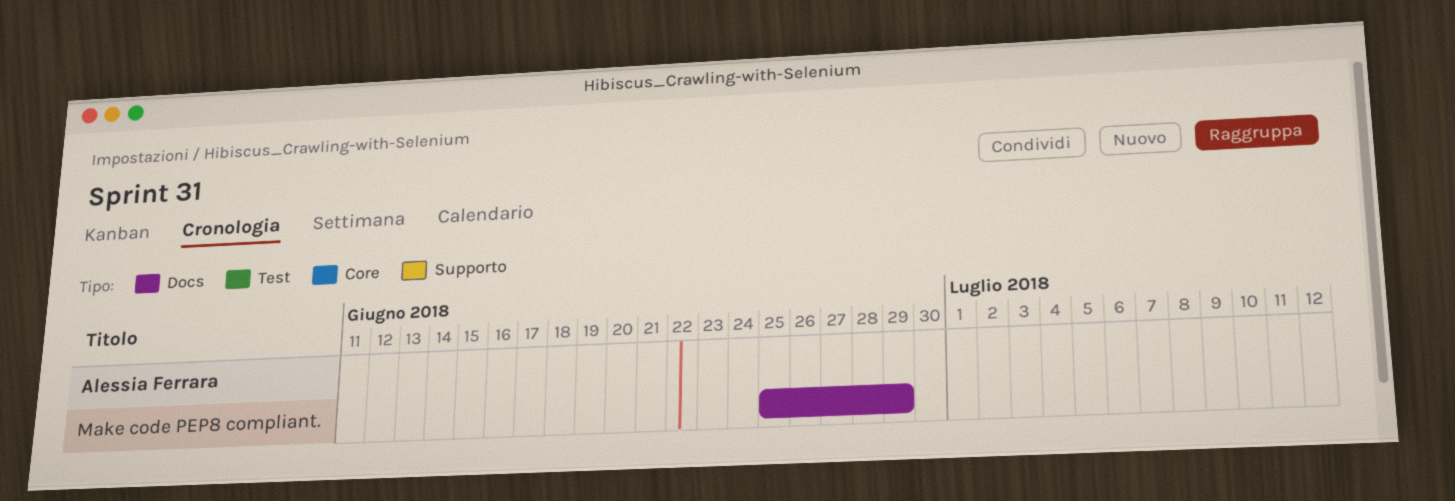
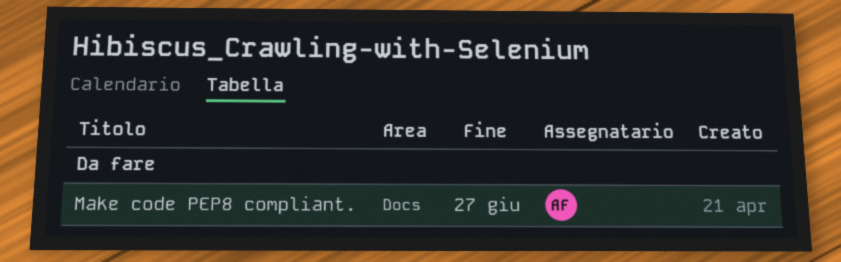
Make code PEP8 compliant., due: Jun 29 -> Jun 27

